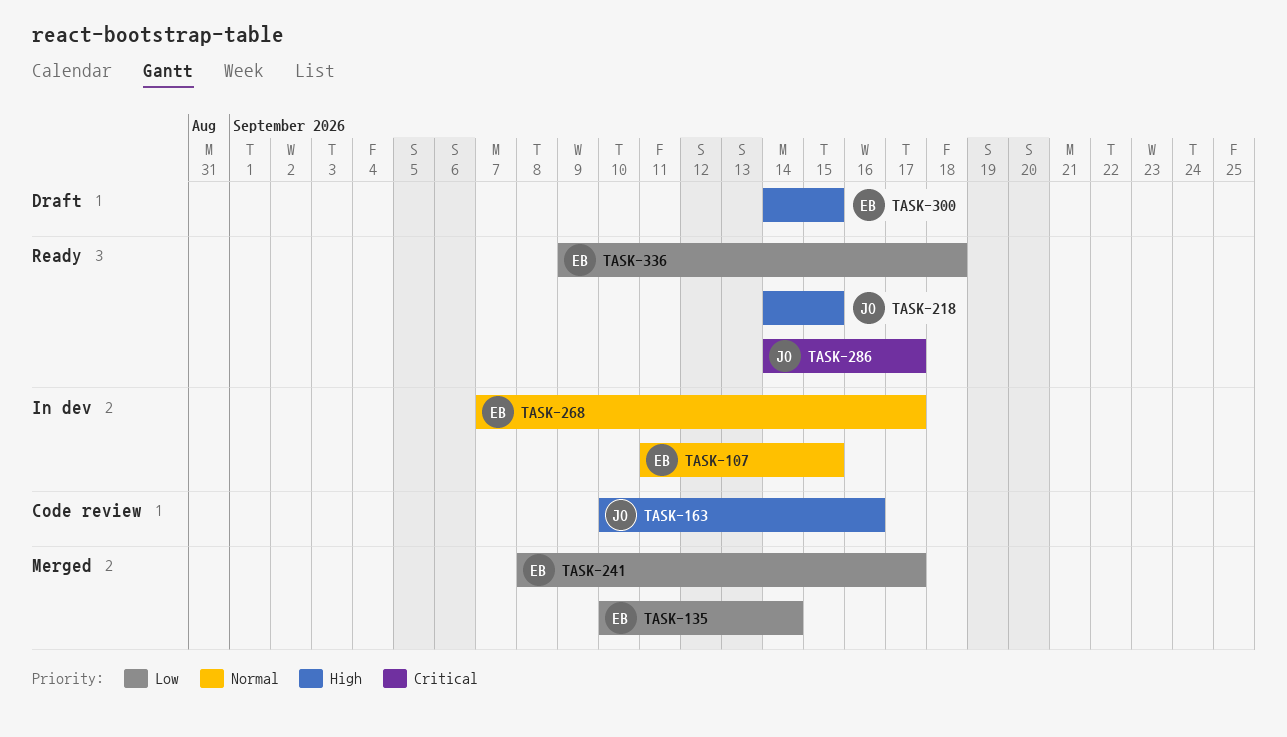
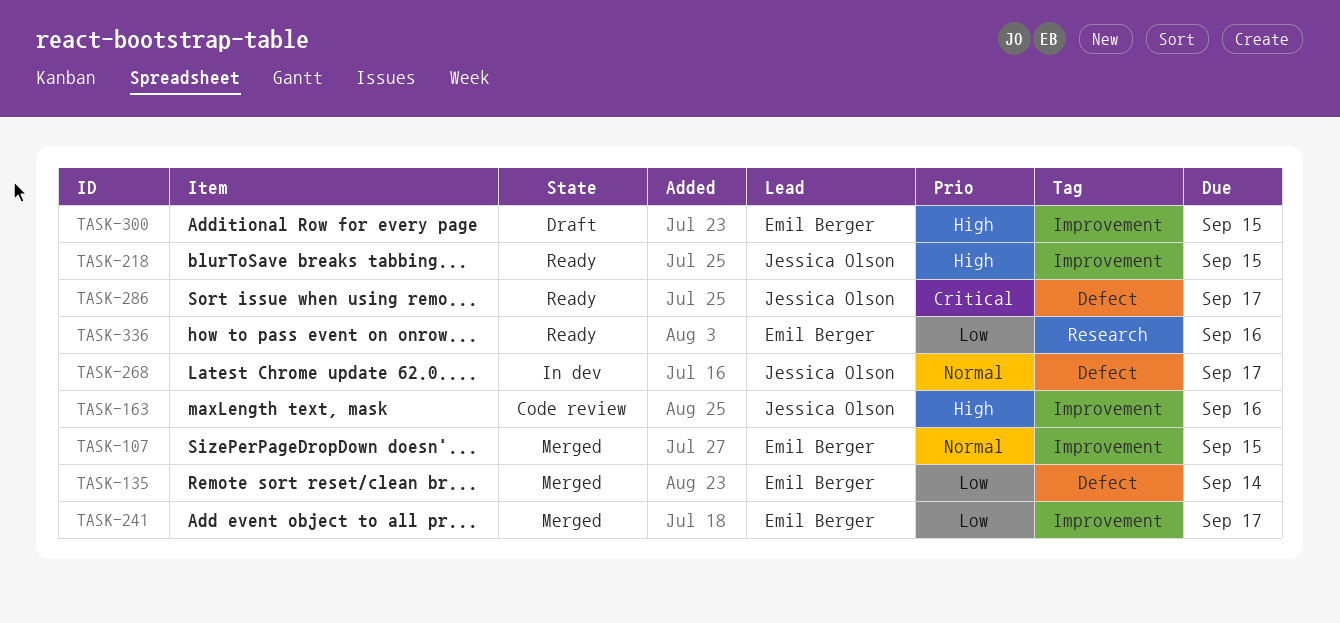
TASK-107, status: In dev -> Merged
TASK-268, owner: Emil Berger -> Jessica Olson
TASK-336, due: Sep 18 -> Sep 16

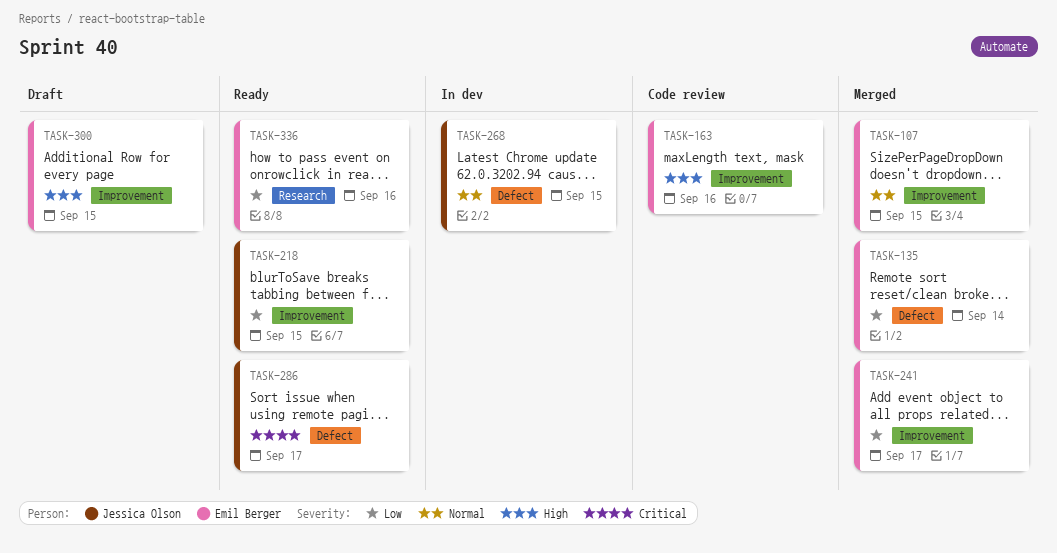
TASK-163, owner: Jessica Olson -> Emil Berger
TASK-218, priority: High -> Low
TASK-268, due: Sep 17 -> Sep 15

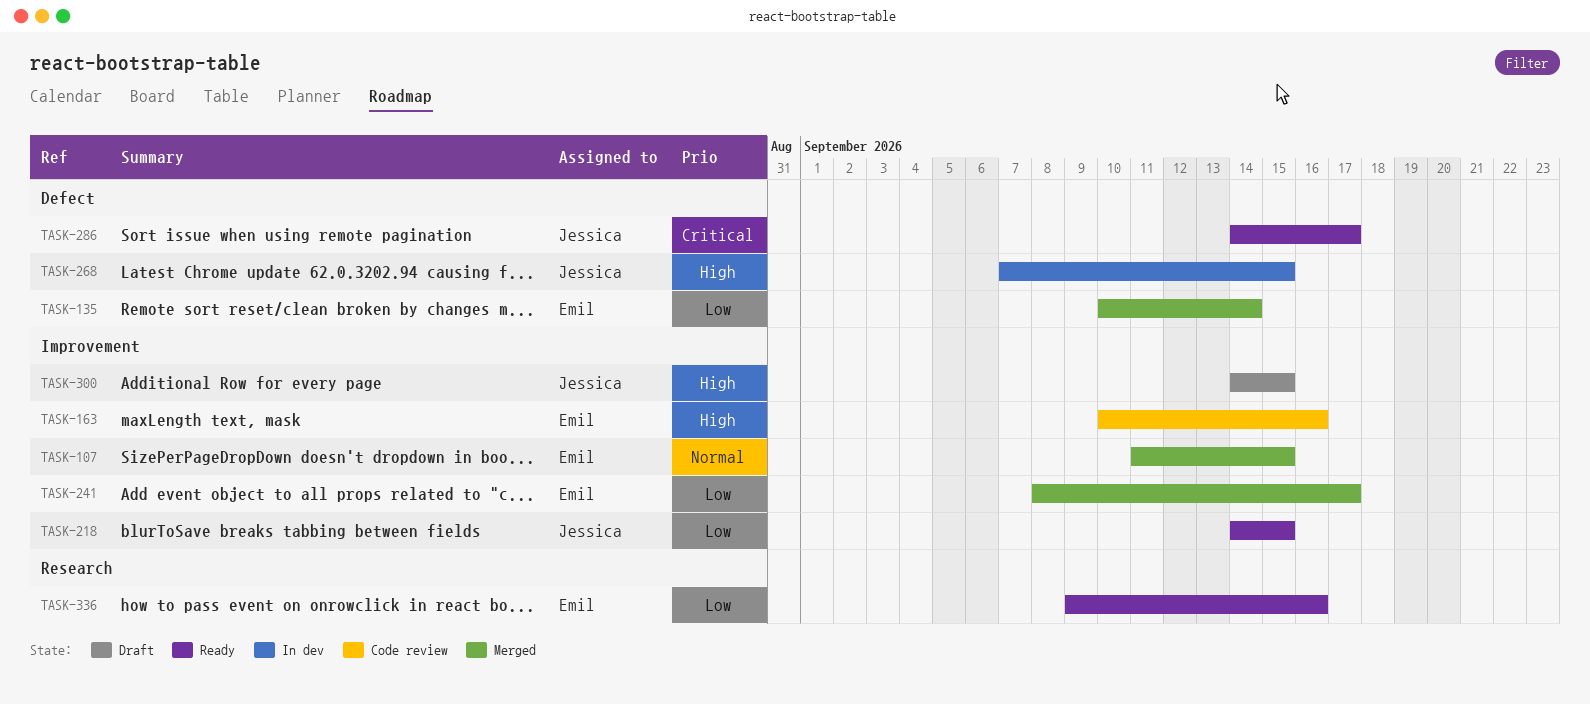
TASK-268, priority: Normal -> High
TASK-300, owner: Emil Berger -> Jessica Olson

